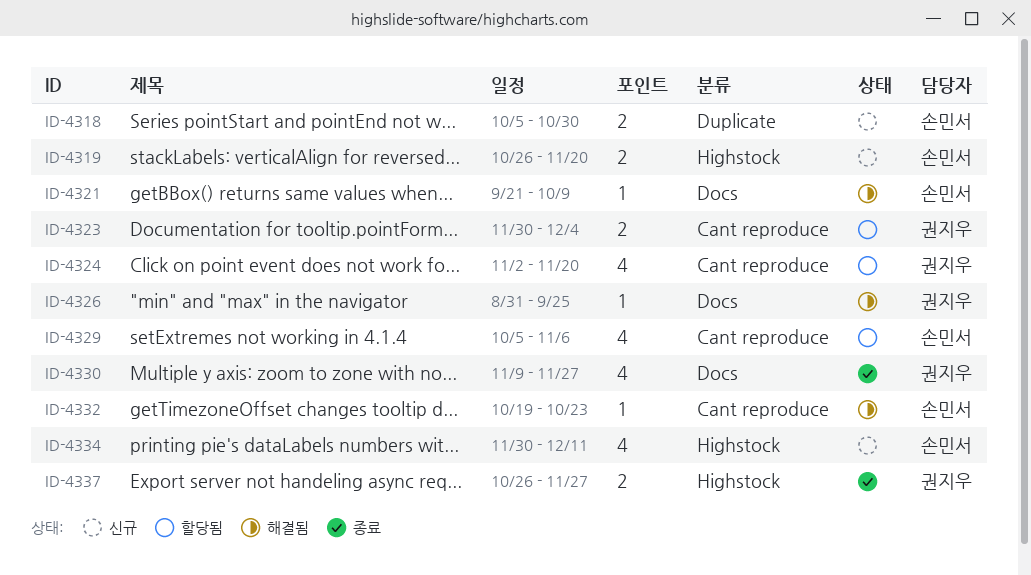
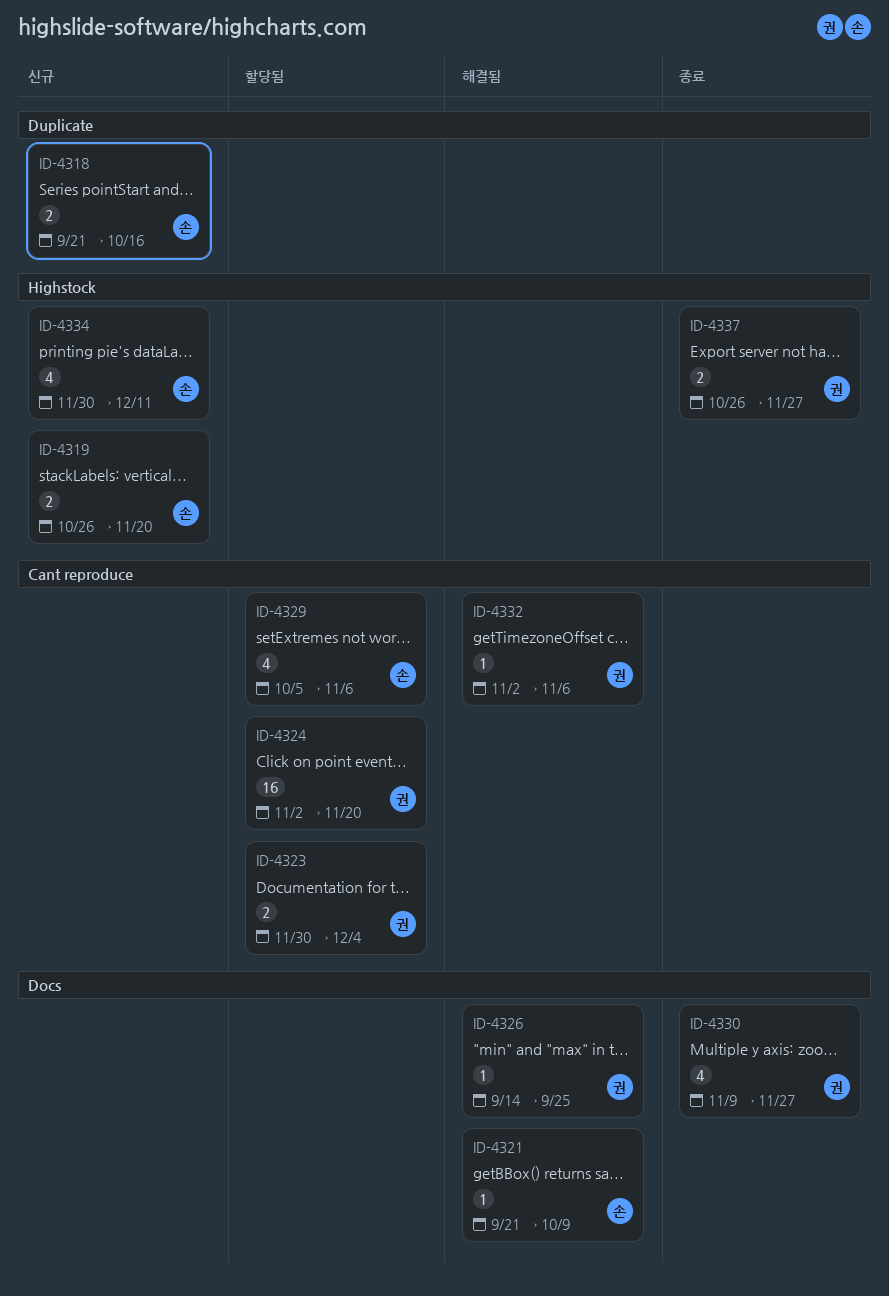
ID-4318, start: Oct 5 -> Sep 21
ID-4318, due: Oct 30 -> Oct 16
ID-4324, estimate: 4 -> 16
ID-4326, start: Aug 31 -> Sep 14
ID-4332, owner: 손민서 -> 권지우
ID-4332, start: Oct 19 -> Nov 2
ID-4332, due: Oct 23 -> Nov 6

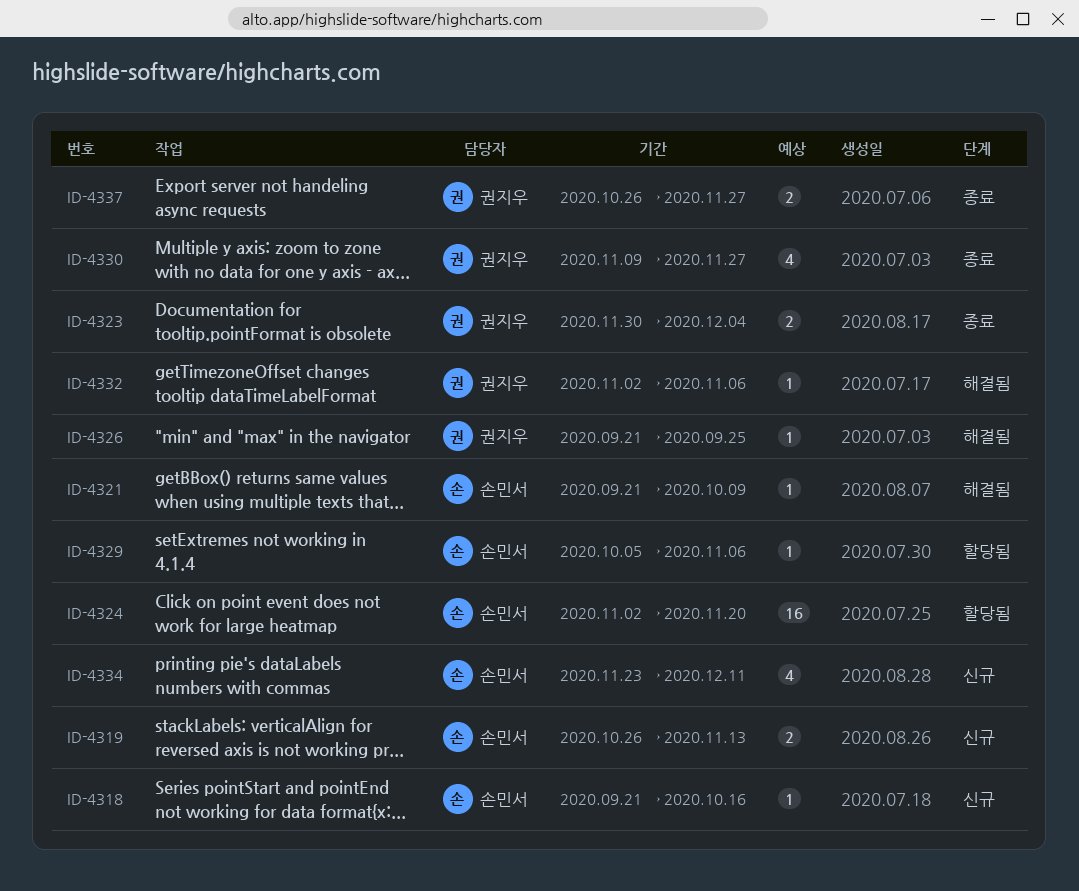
ID-4318, estimate: 2 -> 1
ID-4319, due: Nov 20 -> Nov 13
ID-4323, status: 할당됨 -> 종료
ID-4324, owner: 권지우 -> 손민서
ID-4326, start: Sep 14 -> Sep 21
ID-4329, estimate: 4 -> 1
ID-4334, start: Nov 30 -> Nov 23

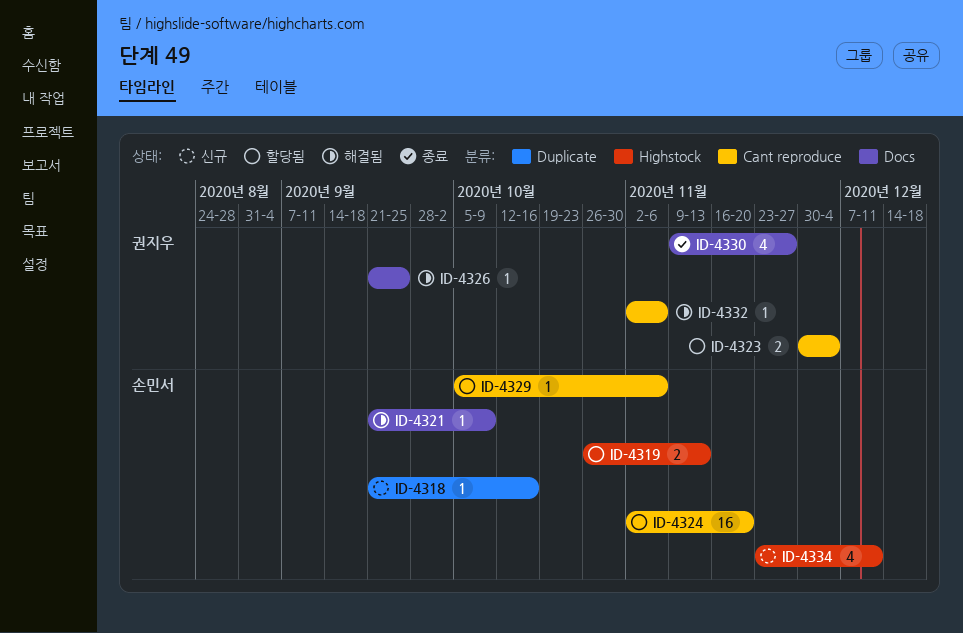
ID-4319, status: 신규 -> 할당됨
ID-4323, status: 종료 -> 할당됨
ID-4337: present -> none

